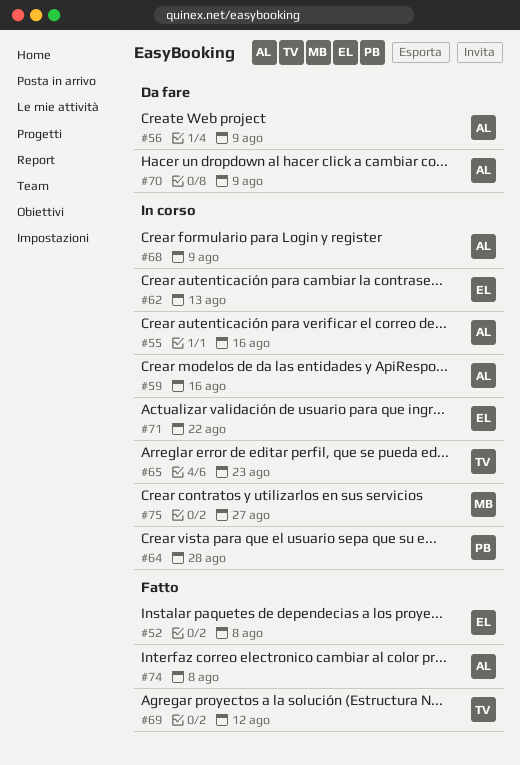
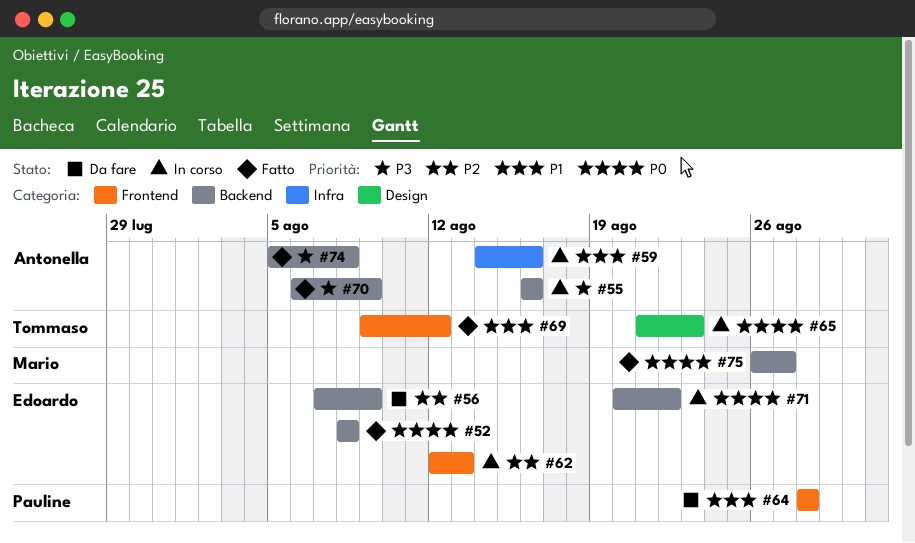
#56, owner: Antonella -> Edoardo
#64, status: In corso -> Da fare
#68: present -> none
#70, status: Da fare -> Fatto
#75, status: In corso -> Fatto

